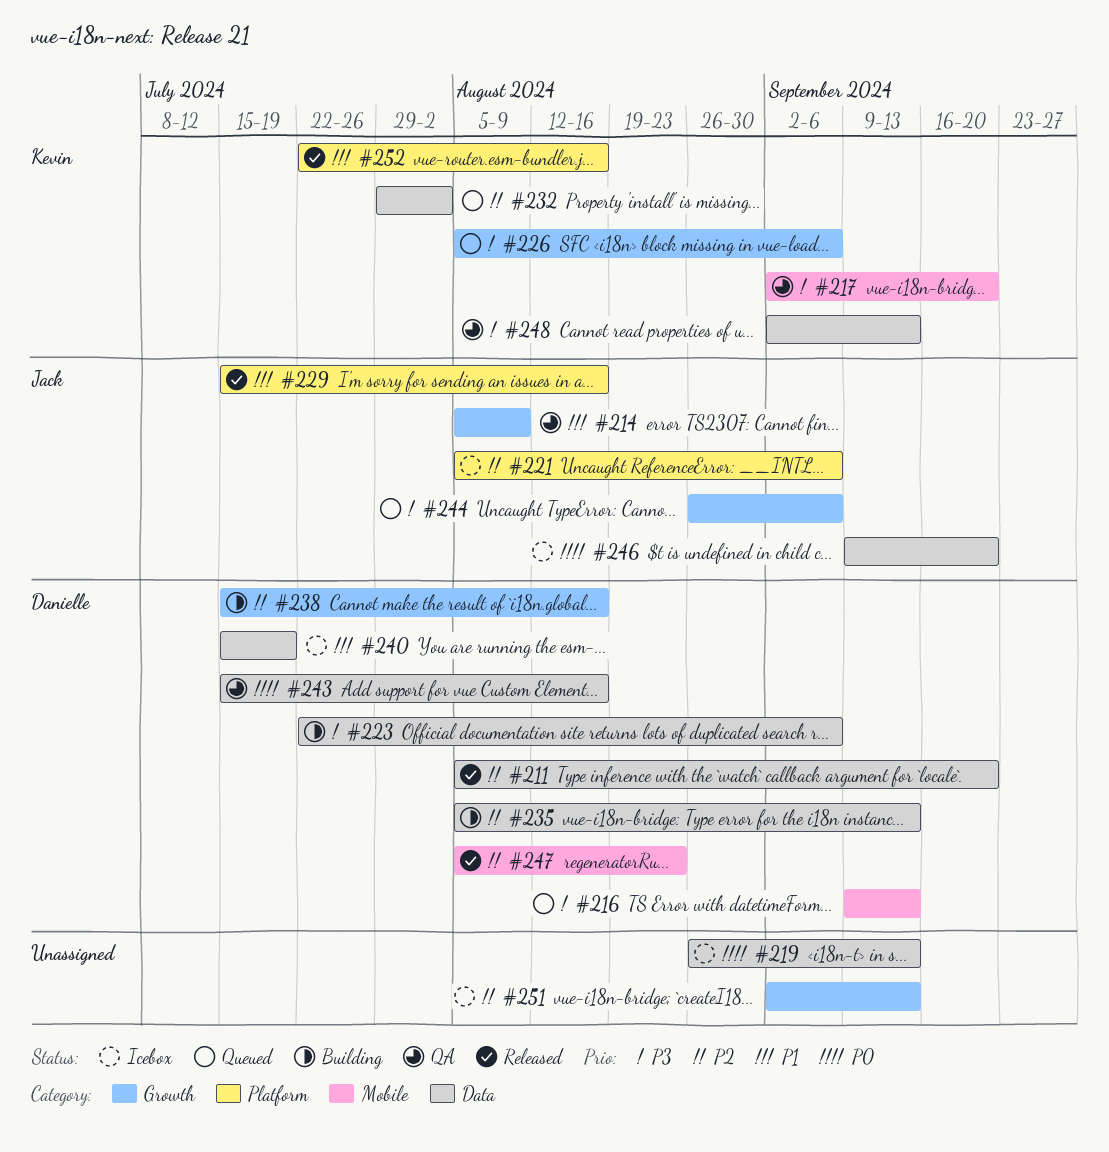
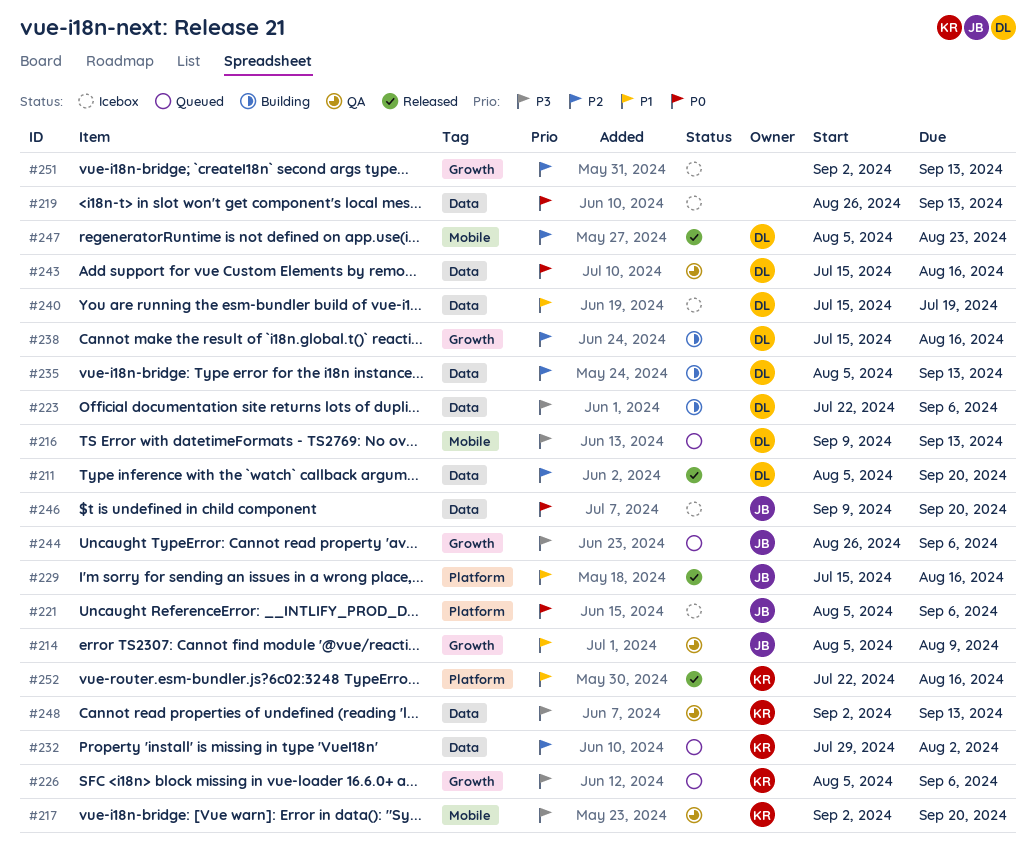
#221, priority: P2 -> P0

